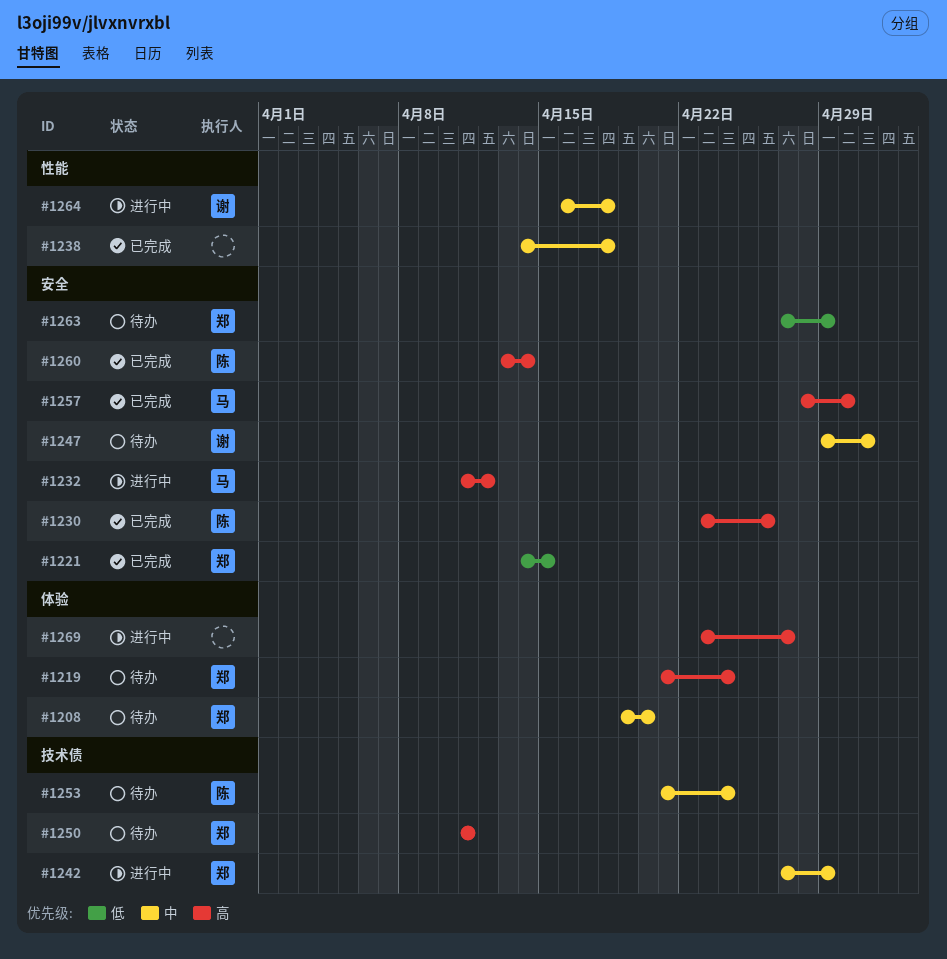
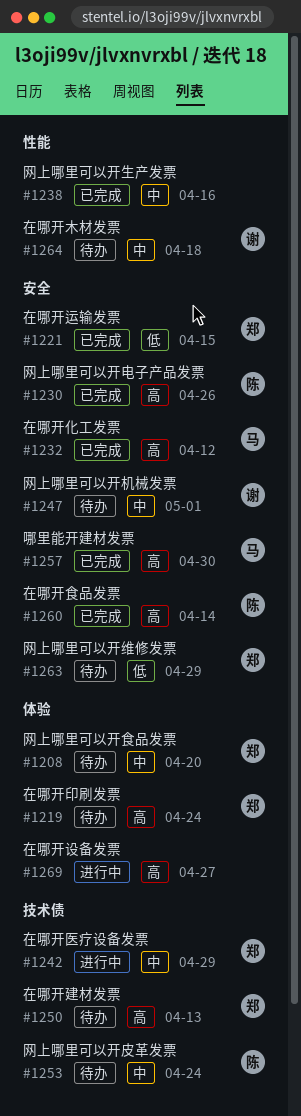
#1232, status: 进行中 -> 已完成
#1238, due: Apr 18 -> Apr 16
#1250, due: Apr 11 -> Apr 13
#1264, status: 进行中 -> 待办

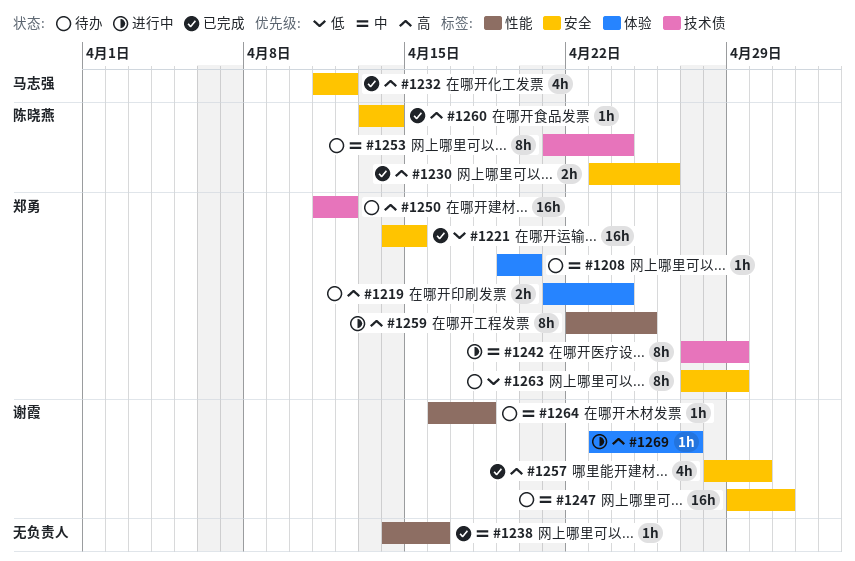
#1250, due: Apr 13 -> Apr 12
#1257, owner: 马志强 -> 谢霞
#1259: none -> present
#1269, owner: none -> 谢霞

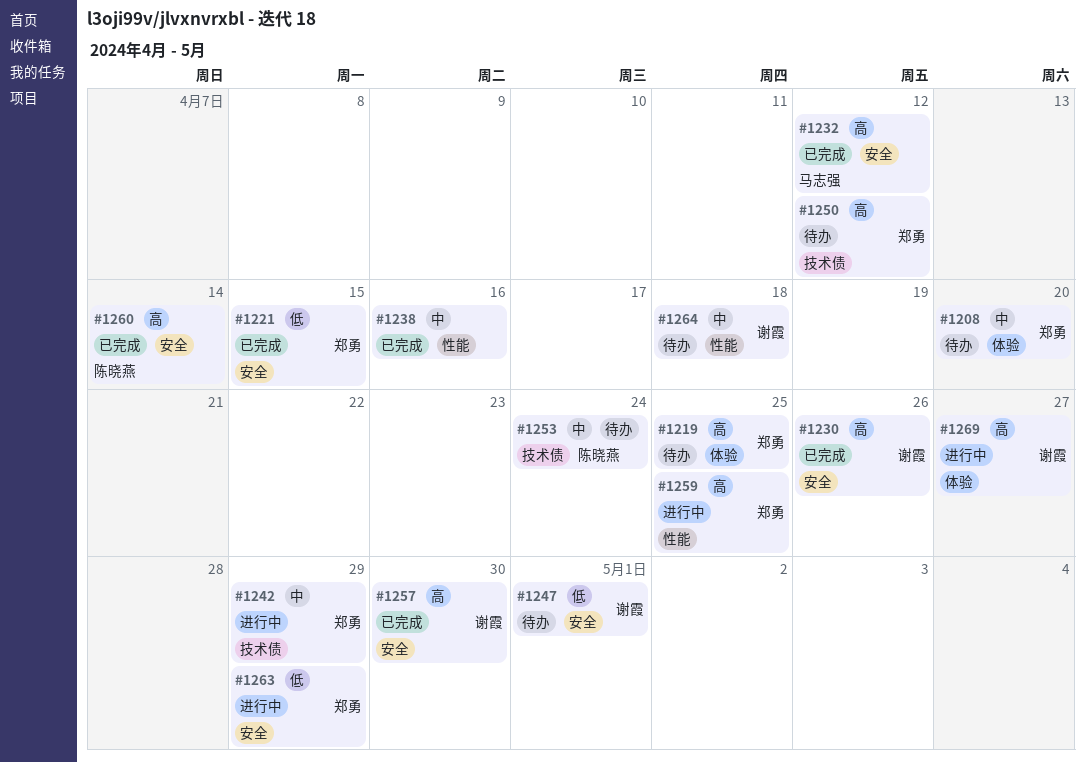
#1219, due: Apr 24 -> Apr 25
#1230, owner: 陈晓燕 -> 谢霞
#1247, priority: 中 -> 低
#1263, status: 待办 -> 进行中

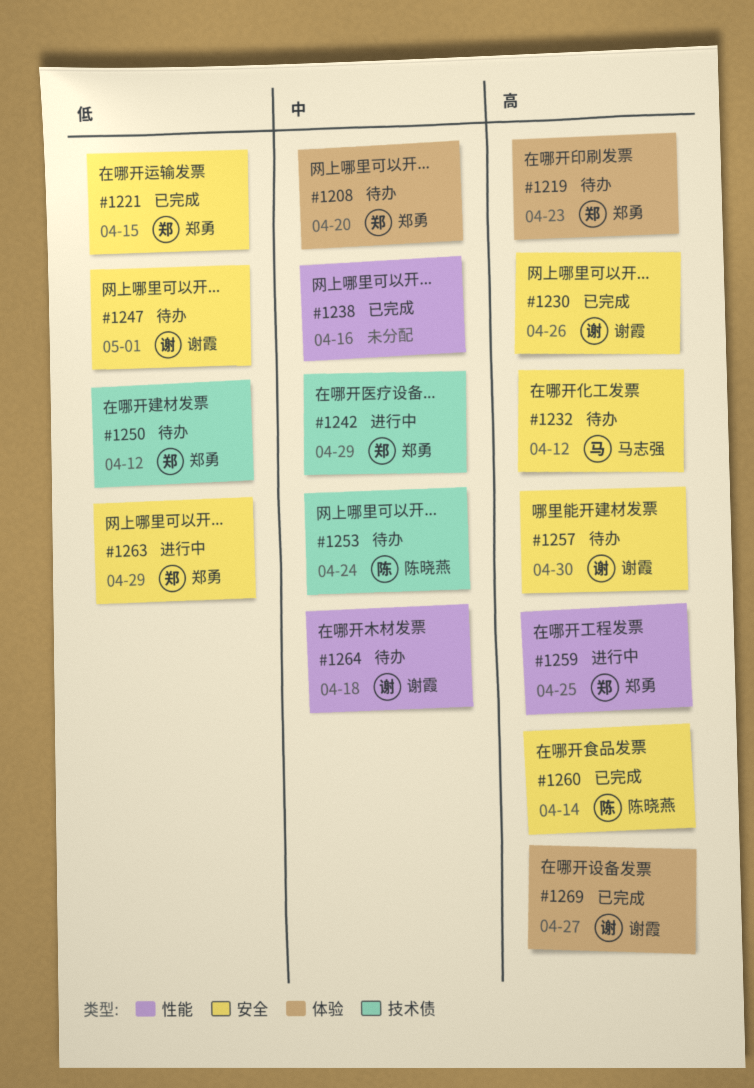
#1219, due: Apr 25 -> Apr 23
#1232, status: 已完成 -> 待办
#1250, priority: 高 -> 低
#1257, status: 已完成 -> 待办
#1269, status: 进行中 -> 已完成

